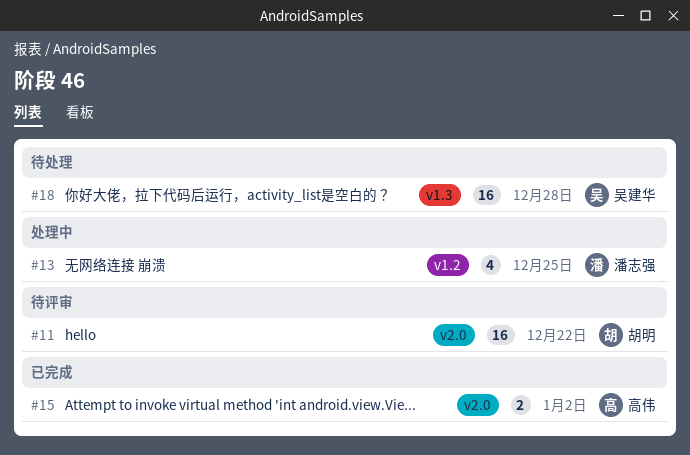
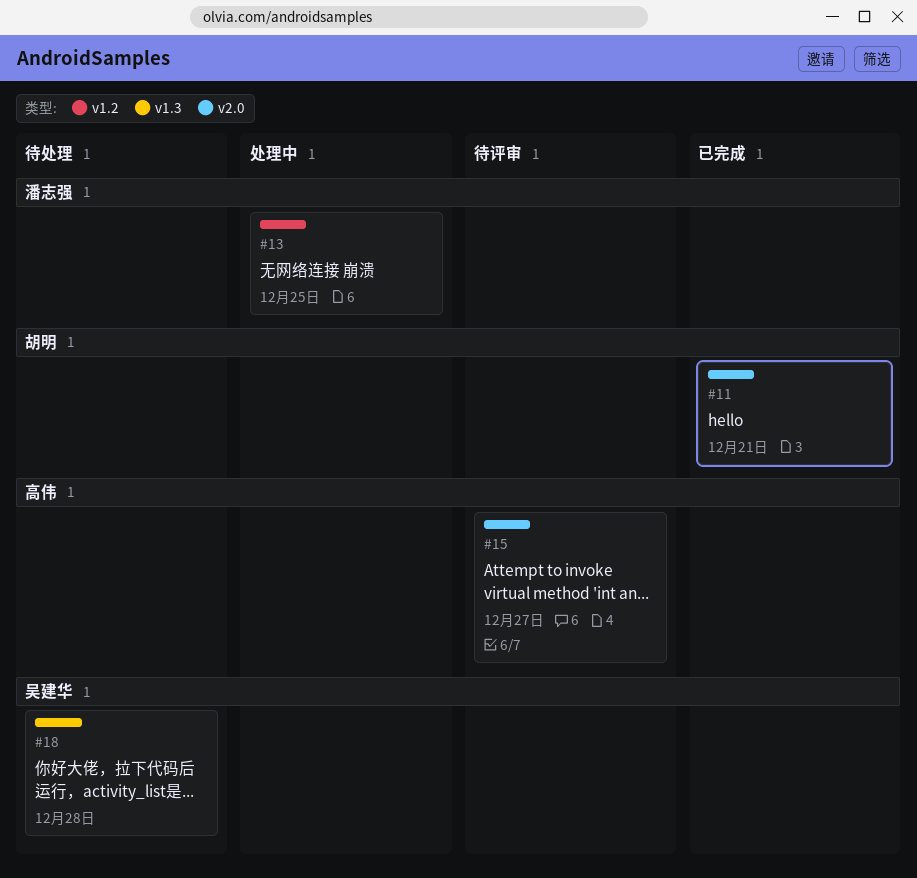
#11, status: 待评审 -> 已完成
#11, due: Dec 22 -> Dec 21
#15, status: 已完成 -> 待评审
#15, due: Jan 2 -> Dec 27

